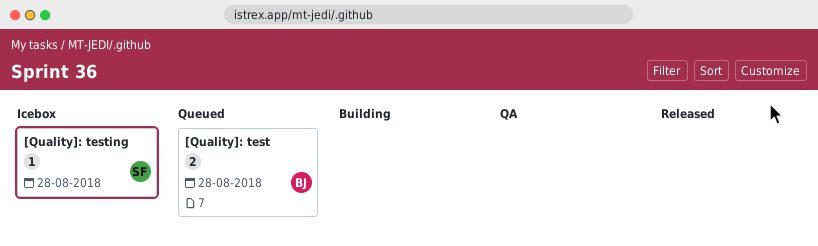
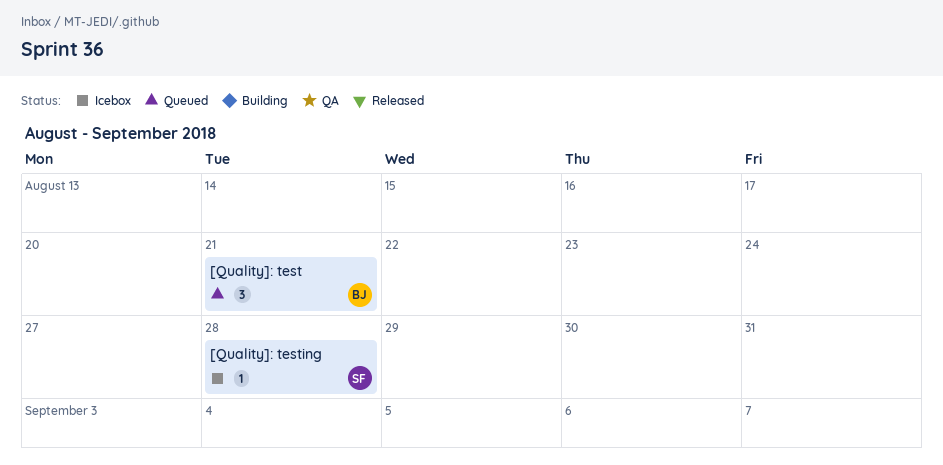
[Quality]: test, estimate: 2 -> 3
[Quality]: test, due: Aug 28 -> Aug 21

